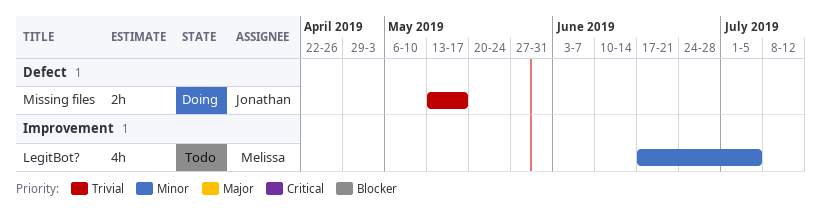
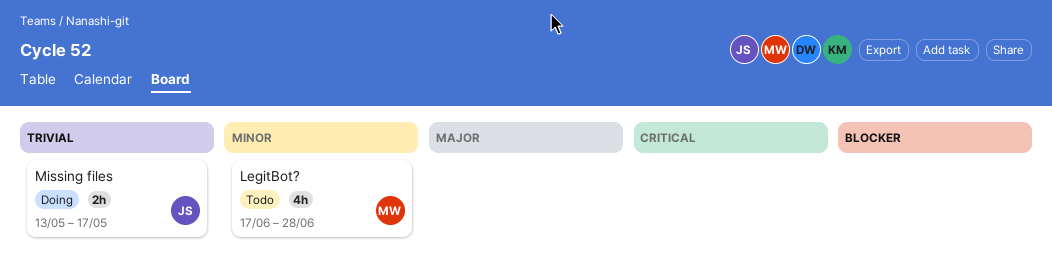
LegitBot?, due: Jul 5 -> Jun 28

